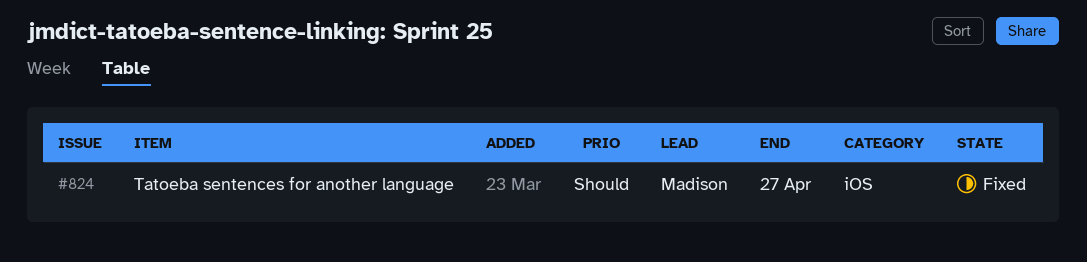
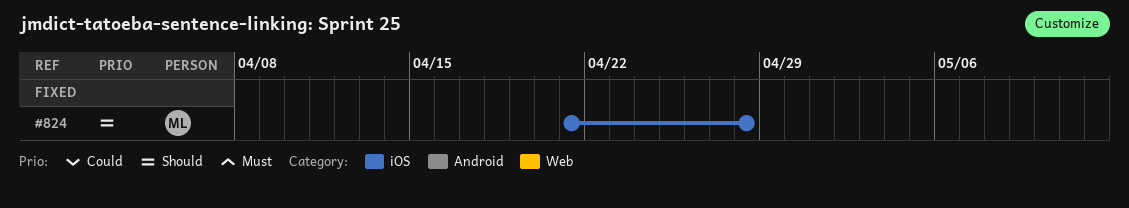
#824, due: Apr 27 -> Apr 28

